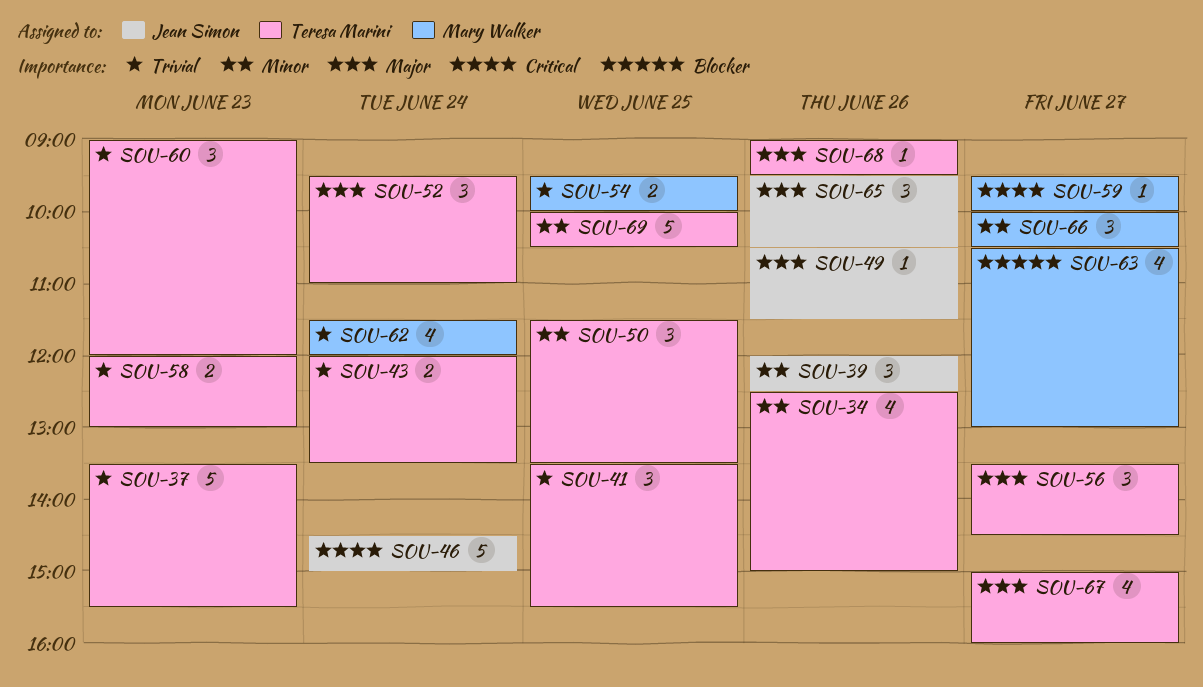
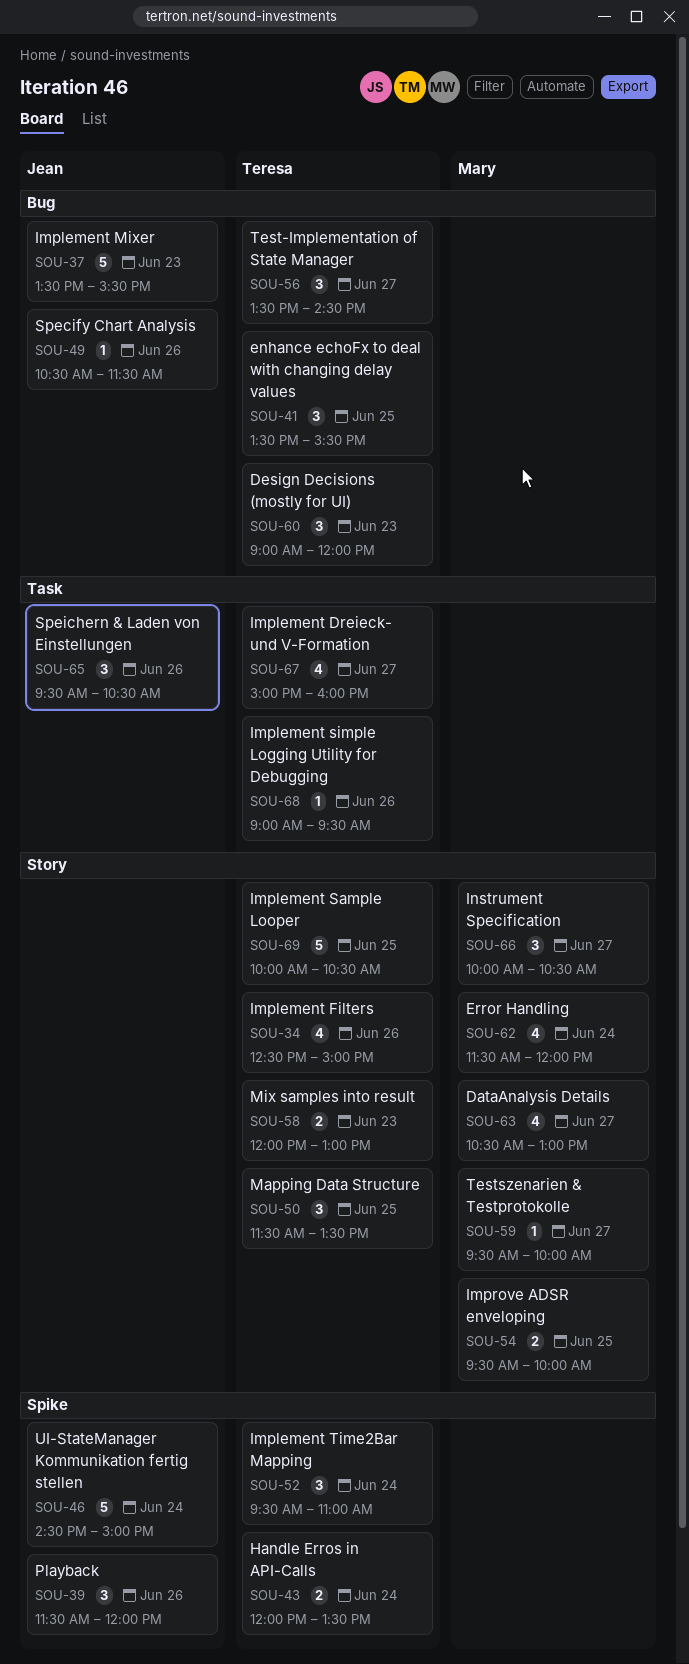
SOU-37, owner: Teresa Marini -> Jean Simon
SOU-39, begins: 12:00 -> 11:30
SOU-39, ends: 12:30 -> 12:00

